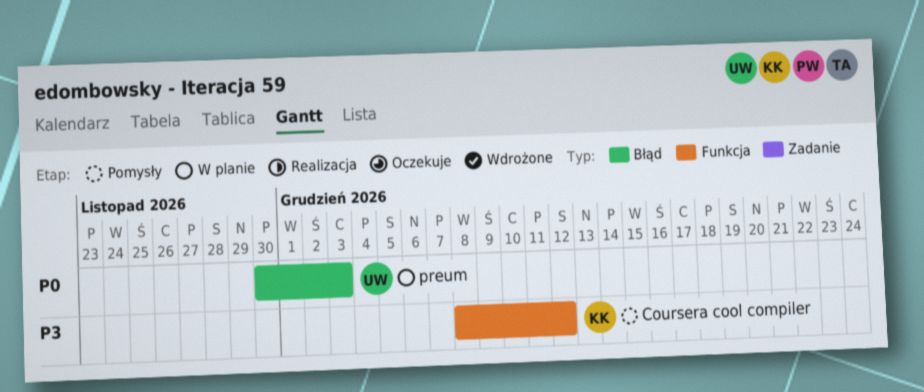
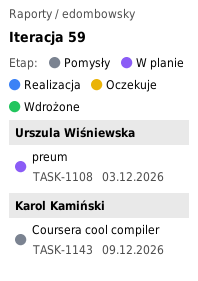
Coursera cool compiler, due: Dec 12 -> Dec 9

